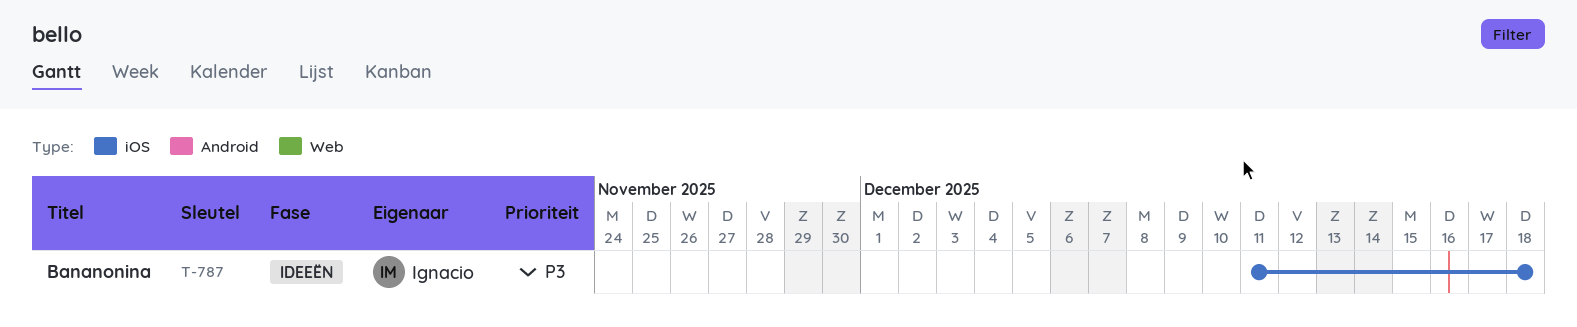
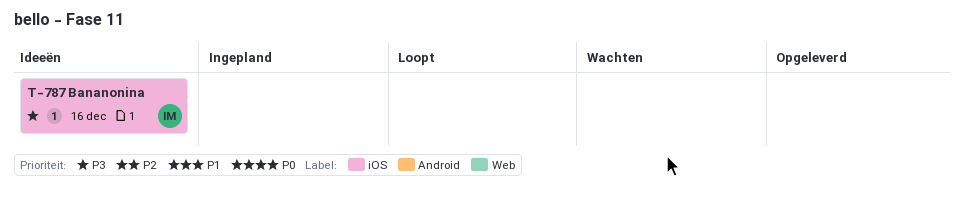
T-787, due: Dec 18 -> Dec 16

